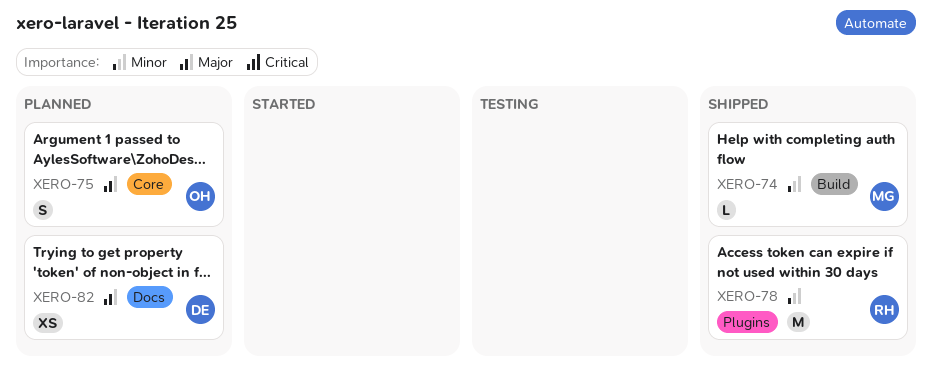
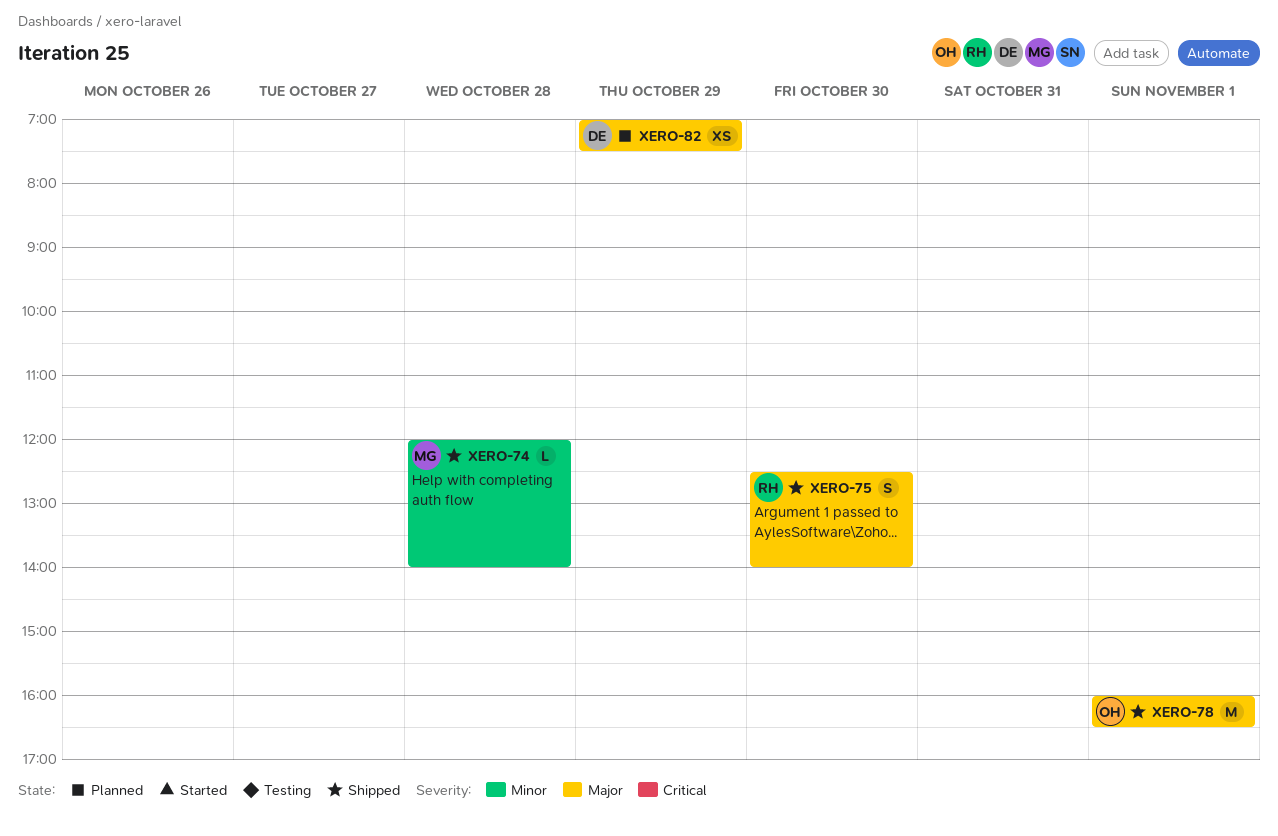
XERO-75, status: Planned -> Shipped
XERO-75, owner: OH -> RH
XERO-78, owner: RH -> OH
XERO-78, priority: Minor -> Major

